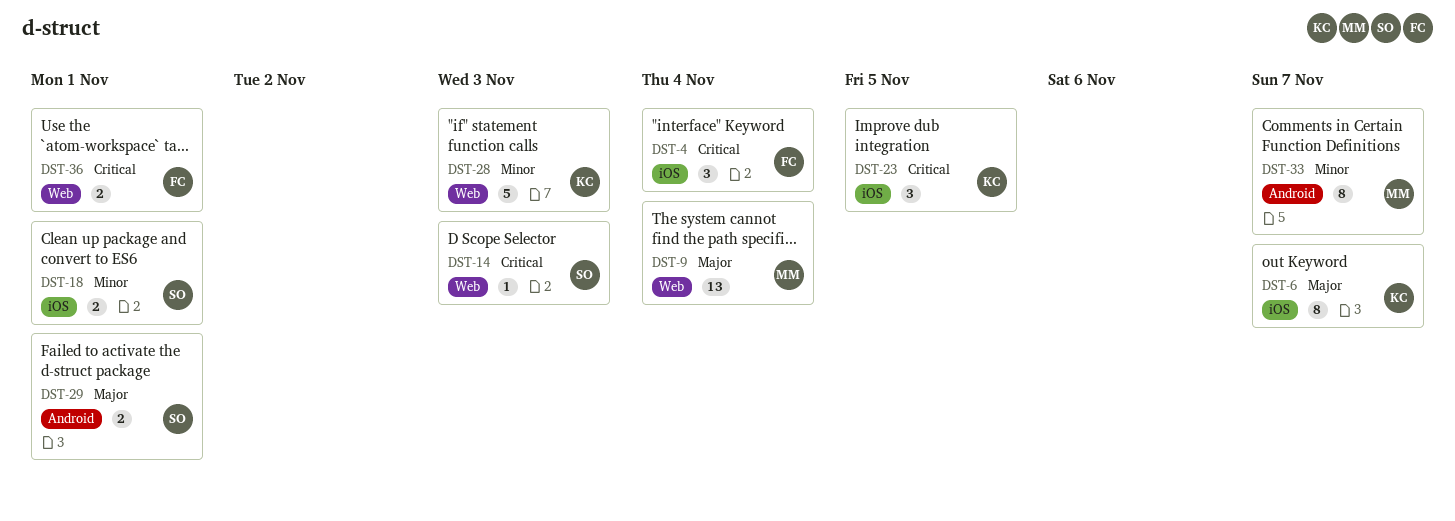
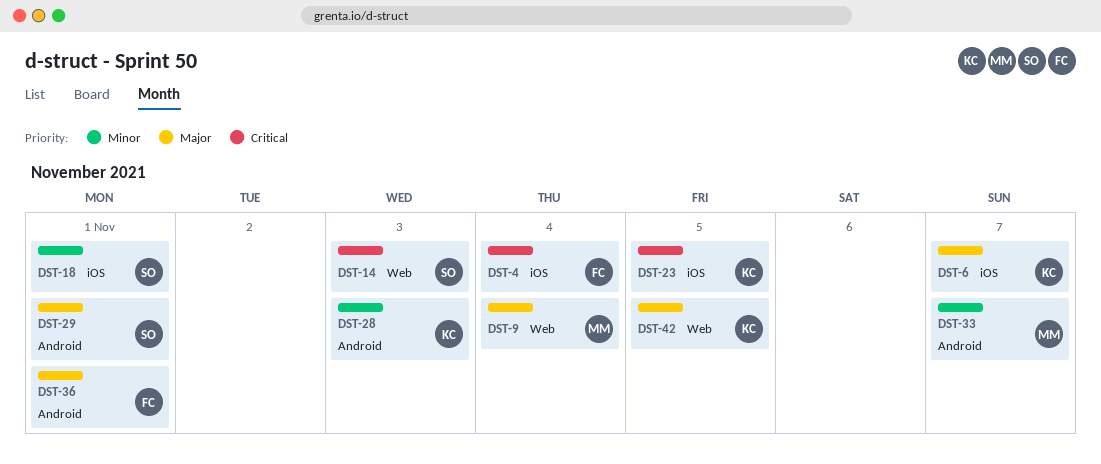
DST-28, label: Web -> Android
DST-36, priority: Critical -> Major
DST-36, label: Web -> Android
DST-42: none -> present

